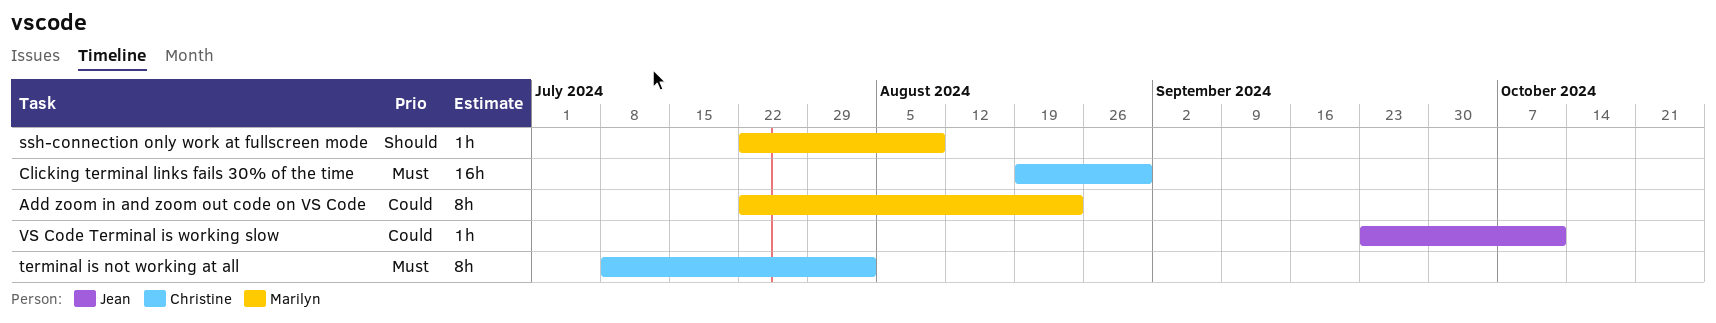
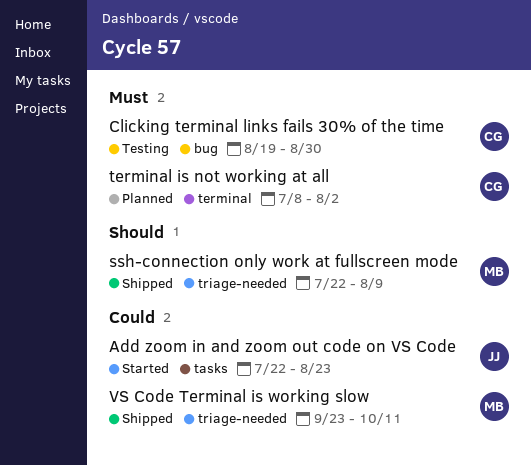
Add zoom in and zoom out code on VS Code, owner: Marilyn -> Jean
VS Code Terminal is working slow, owner: Jean -> Marilyn

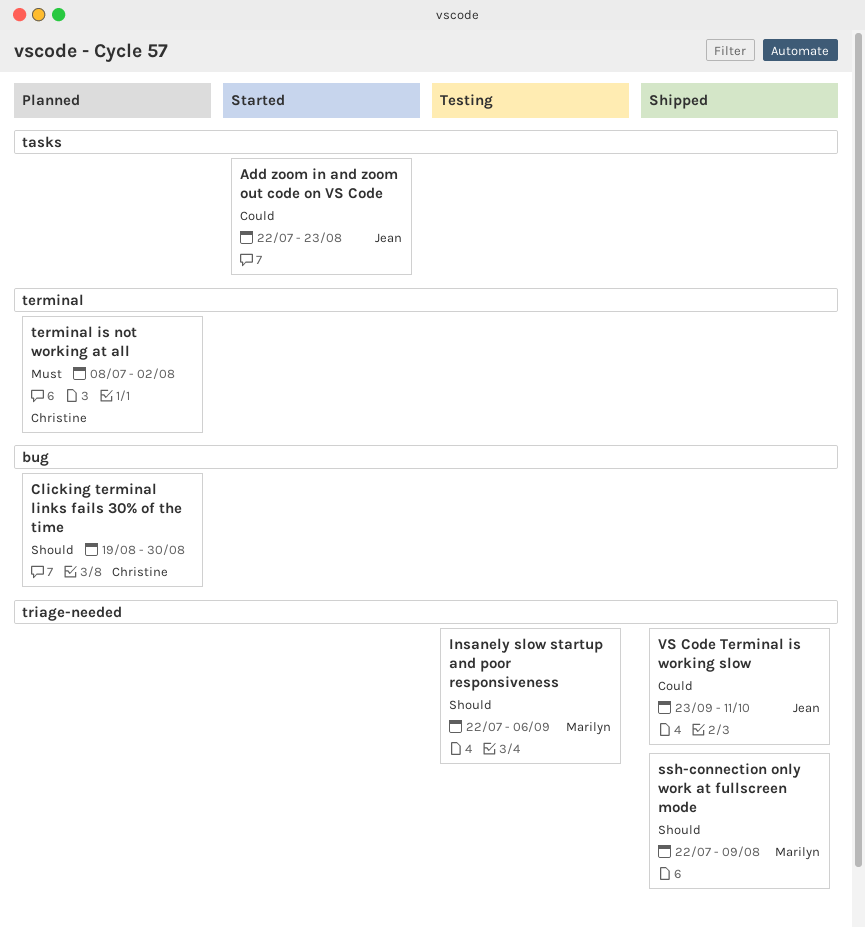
Clicking terminal links fails 30% of the time, status: Testing -> Planned
Clicking terminal links fails 30% of the time, priority: Must -> Should
Insanely slow startup and poor responsiveness: none -> present
VS Code Terminal is working slow, owner: Marilyn -> Jean

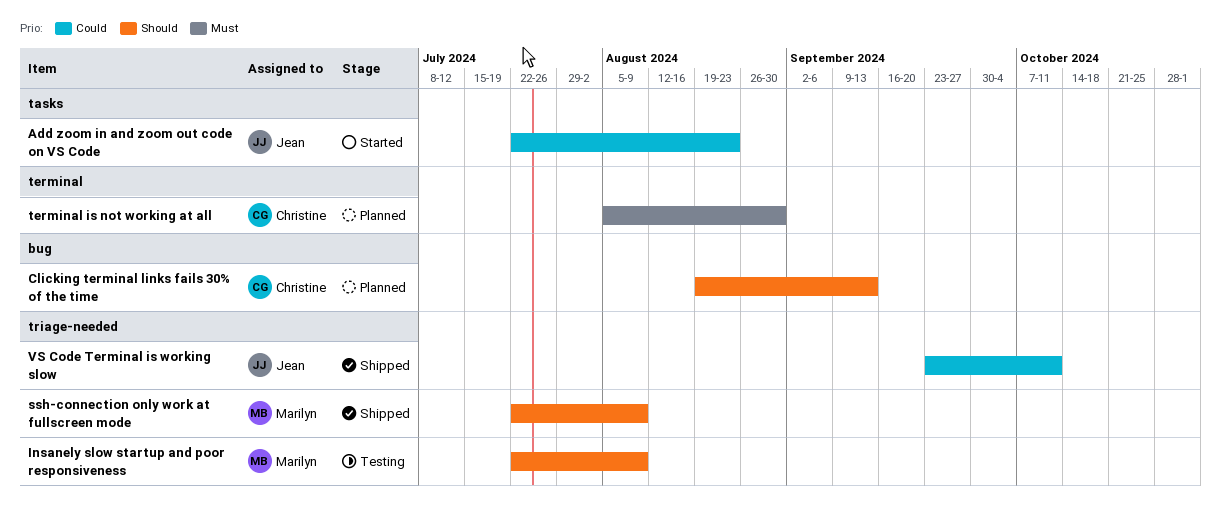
Clicking terminal links fails 30% of the time, due: Aug 30 -> Sep 13
Insanely slow startup and poor responsiveness, due: Sep 6 -> Aug 9
terminal is not working at all, start: Jul 8 -> Aug 5
terminal is not working at all, due: Aug 2 -> Aug 30

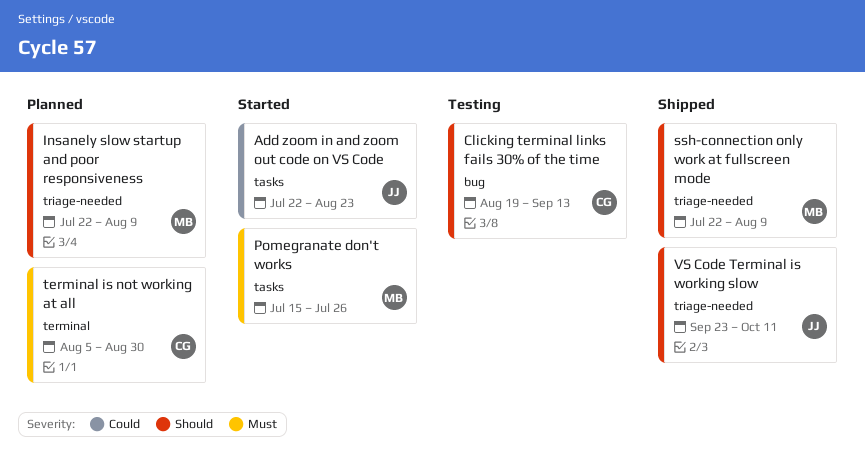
Clicking terminal links fails 30% of the time, status: Planned -> Testing
Insanely slow startup and poor responsiveness, status: Testing -> Planned
Pomegranate don't works: none -> present
VS Code Terminal is working slow, priority: Could -> Should

